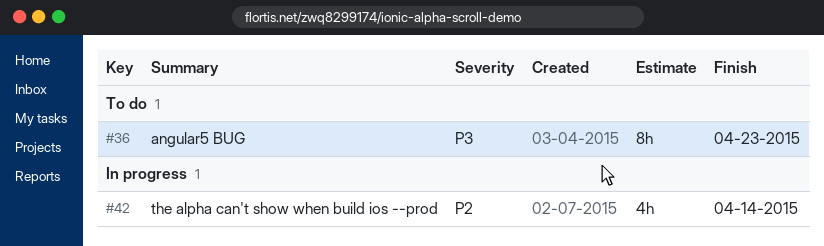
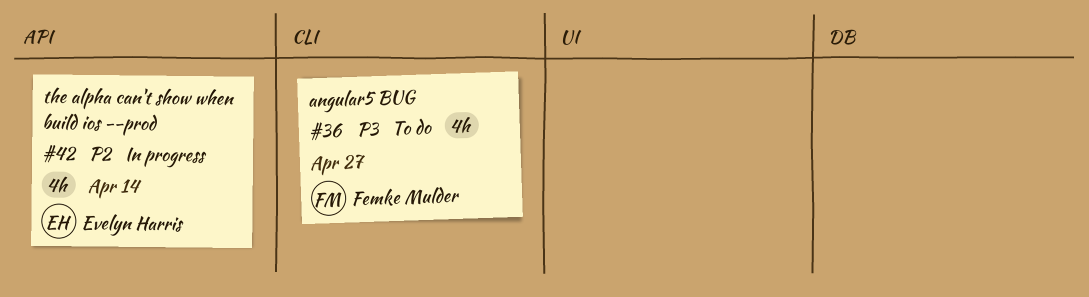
#36, estimate: 8h -> 4h
#36, due: Apr 23 -> Apr 27

